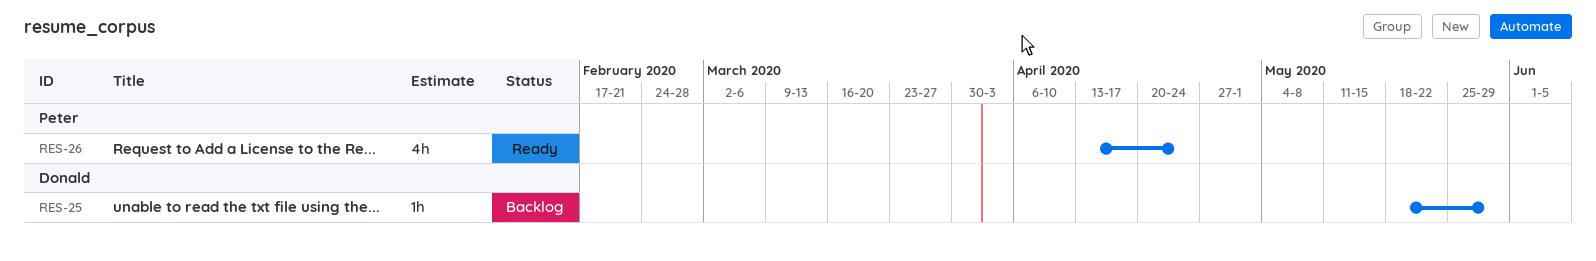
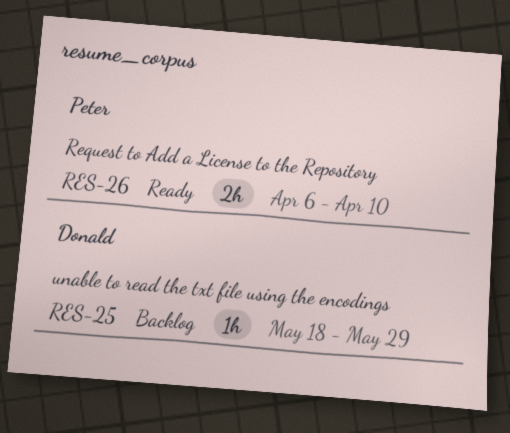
RES-26, estimate: 4h -> 2h
RES-26, start: Apr 13 -> Apr 6
RES-26, due: Apr 24 -> Apr 10

